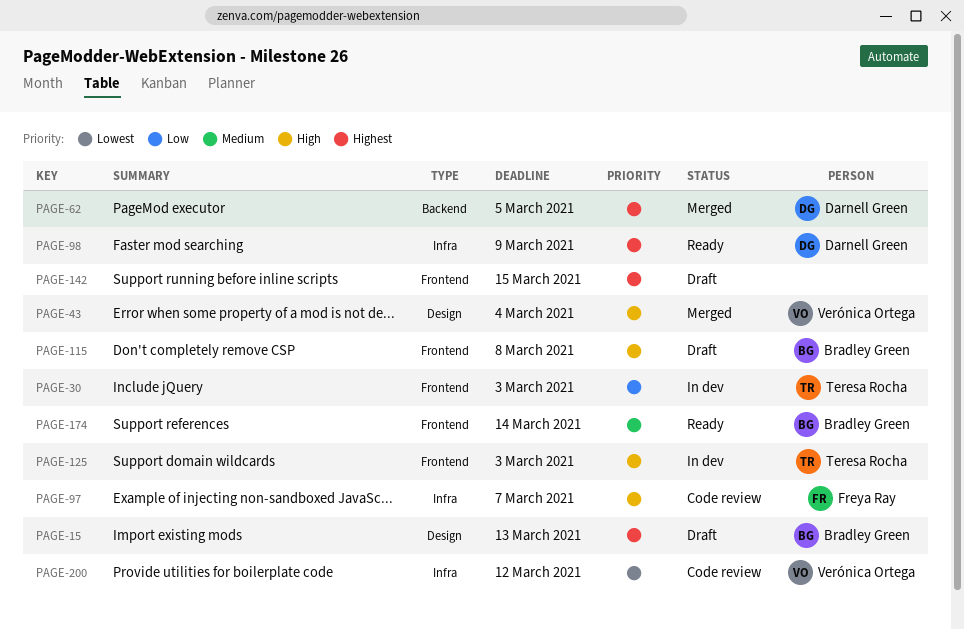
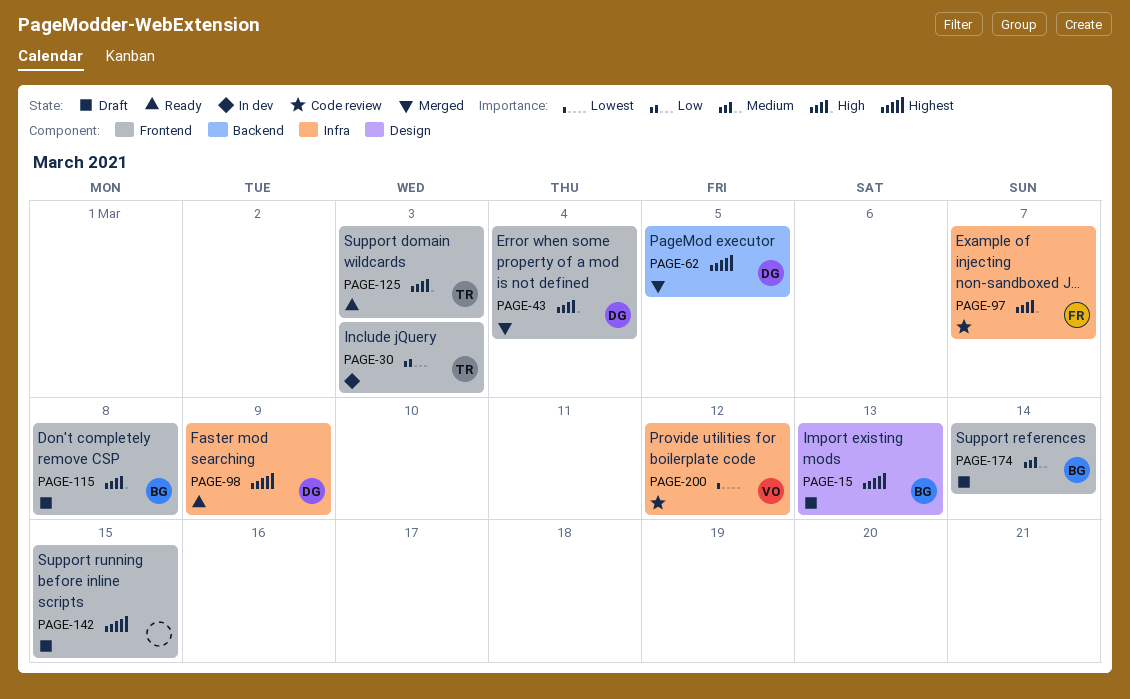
PAGE-43, owner: Verónica Ortega -> Darnell Green
PAGE-43, label: Design -> Frontend
PAGE-125, status: In dev -> Ready
PAGE-174, status: Ready -> Draft

